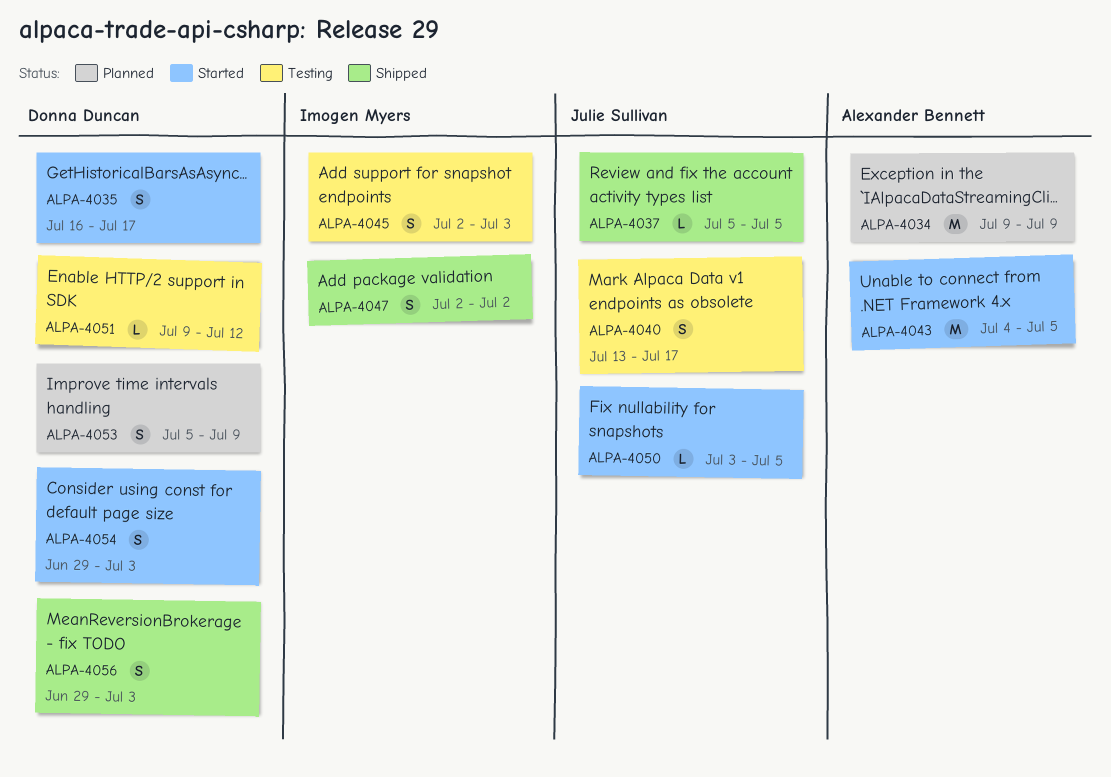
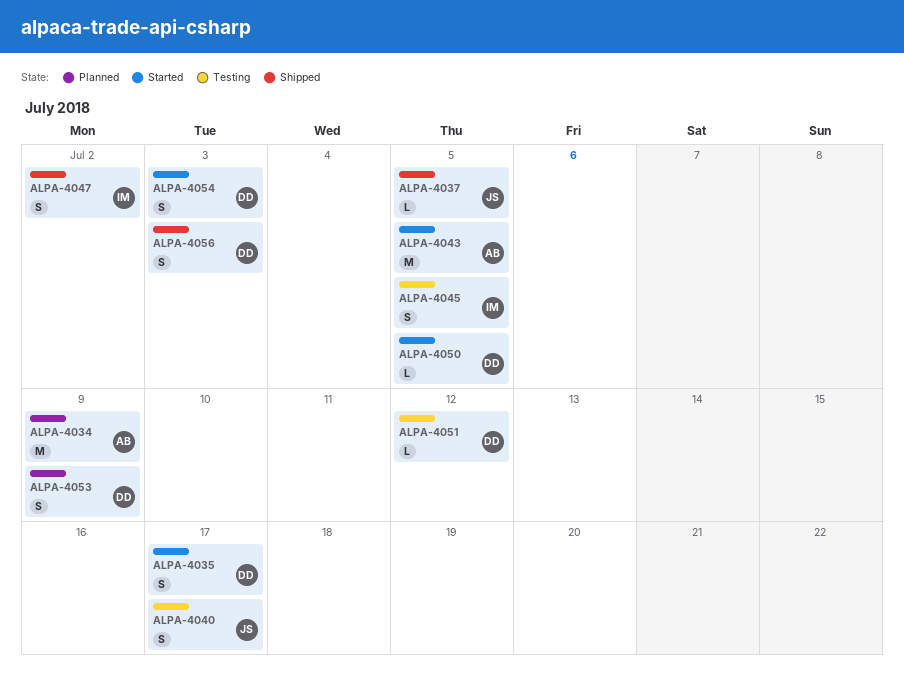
ALPA-4045, due: Jul 3 -> Jul 5
ALPA-4050, owner: Julie Sullivan -> Donna Duncan

